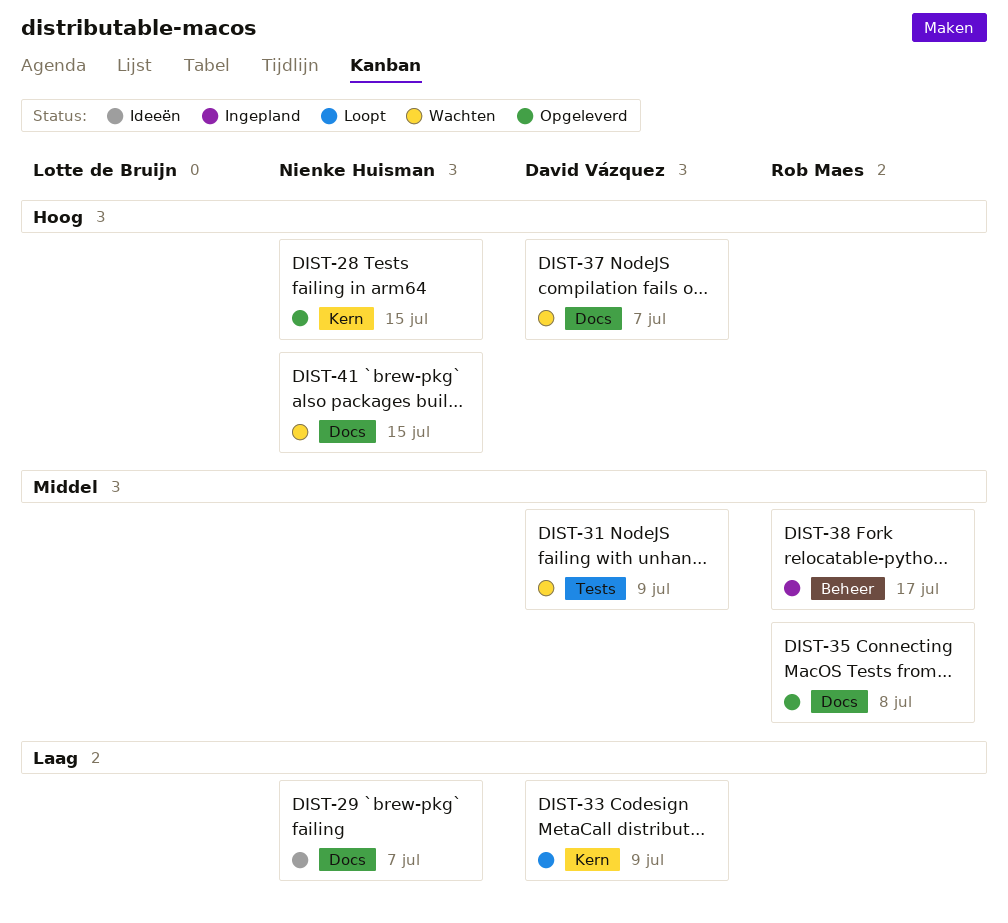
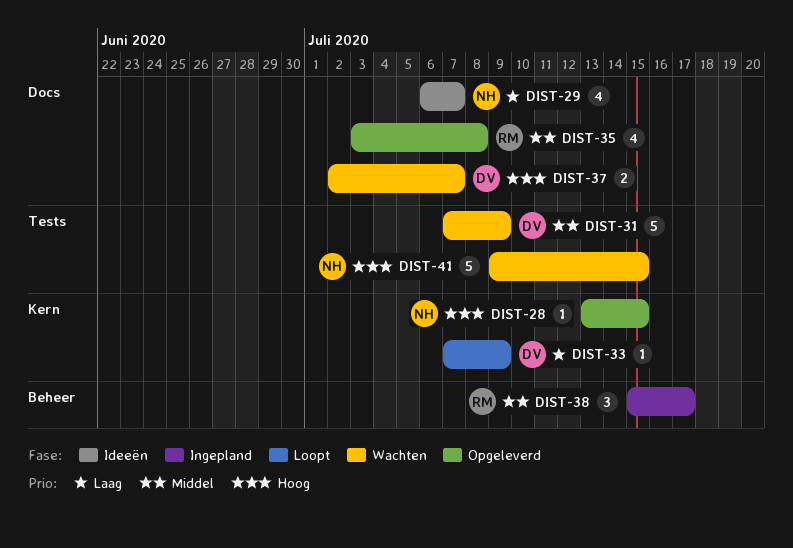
DIST-41, label: Docs -> Tests

